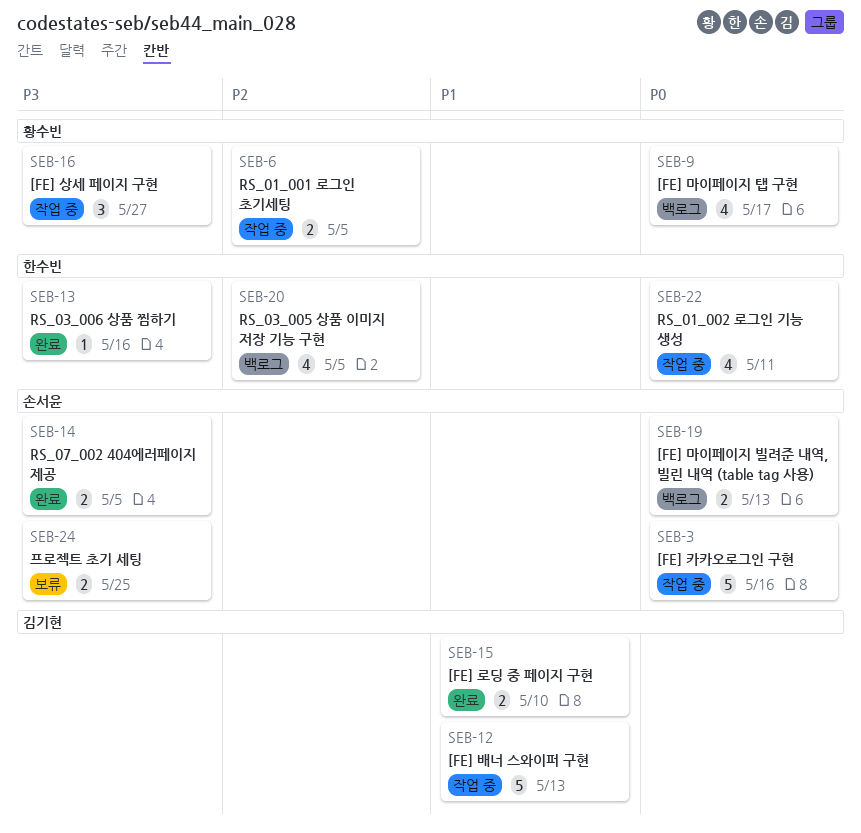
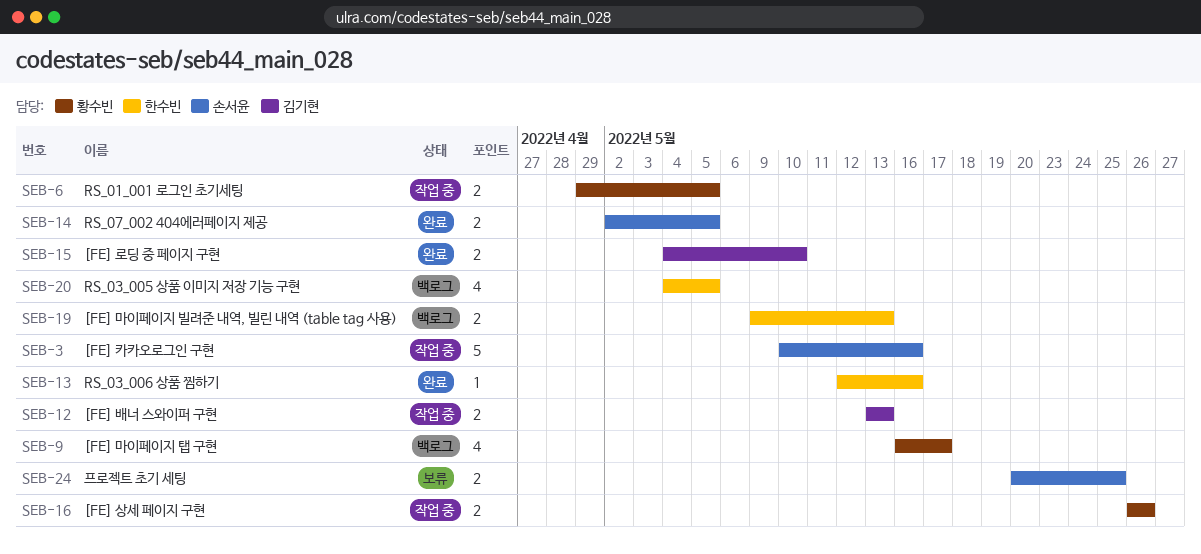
SEB-12, estimate: 5 -> 2
SEB-16, estimate: 3 -> 2
SEB-16, due: May 27 -> May 26
SEB-19, owner: 손서윤 -> 한수빈
SEB-22: present -> none

